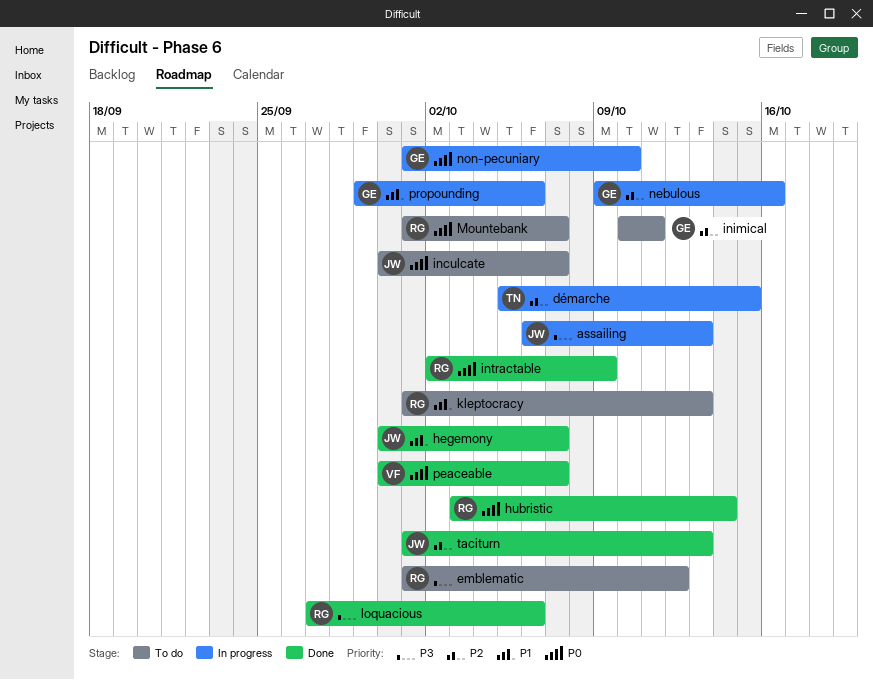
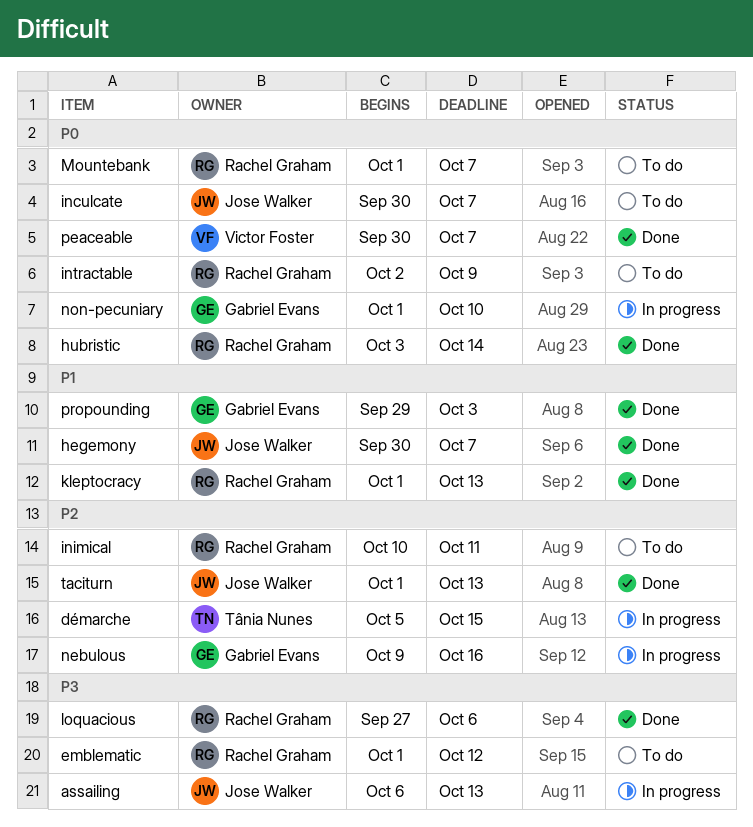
inimical, owner: Gabriel Evans -> Rachel Graham
intractable, status: Done -> To do
kleptocracy, status: To do -> Done
propounding, status: In progress -> Done
propounding, due: Oct 6 -> Oct 3

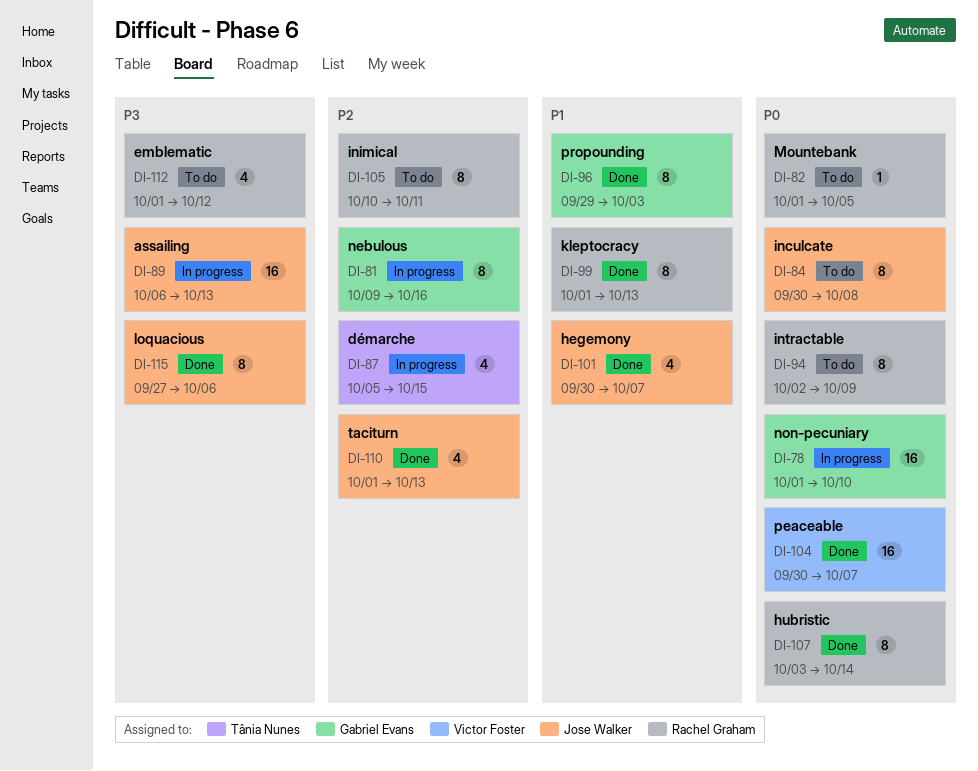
inculcate, due: Oct 7 -> Oct 8
loquacious, owner: Rachel Graham -> Jose Walker
Mountebank, due: Oct 7 -> Oct 5

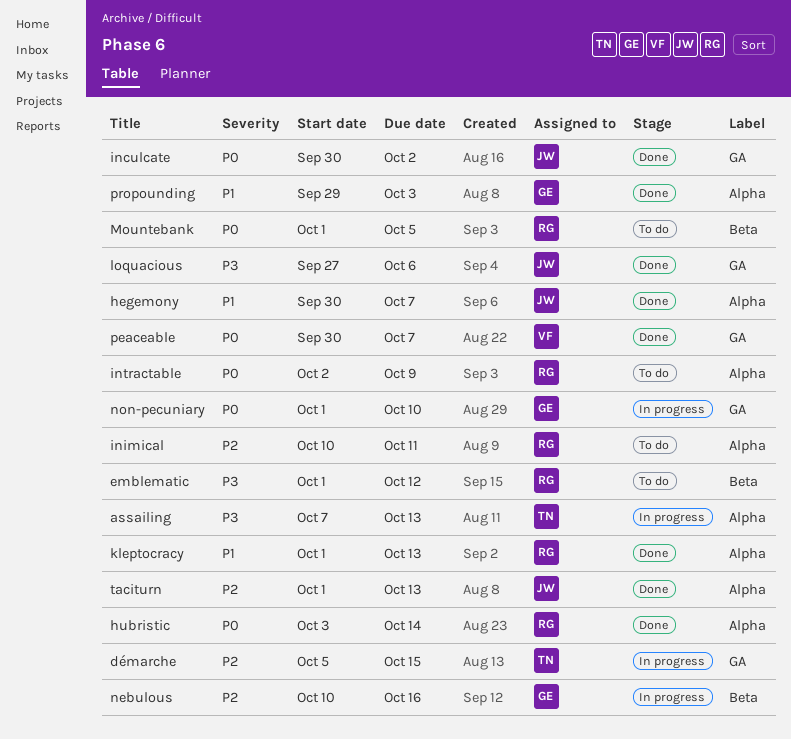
assailing, owner: Jose Walker -> Tânia Nunes
assailing, start: Oct 6 -> Oct 7
inculcate, status: To do -> Done
inculcate, due: Oct 8 -> Oct 2
nebulous, start: Oct 9 -> Oct 10

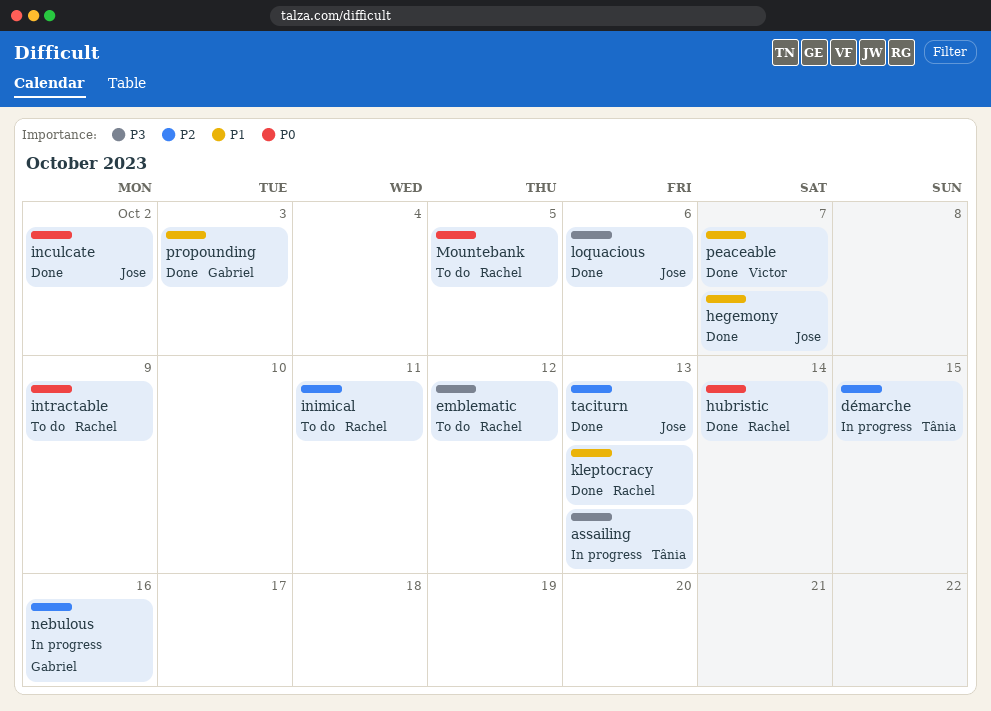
non-pecuniary: present -> none
peaceable, priority: P0 -> P1

